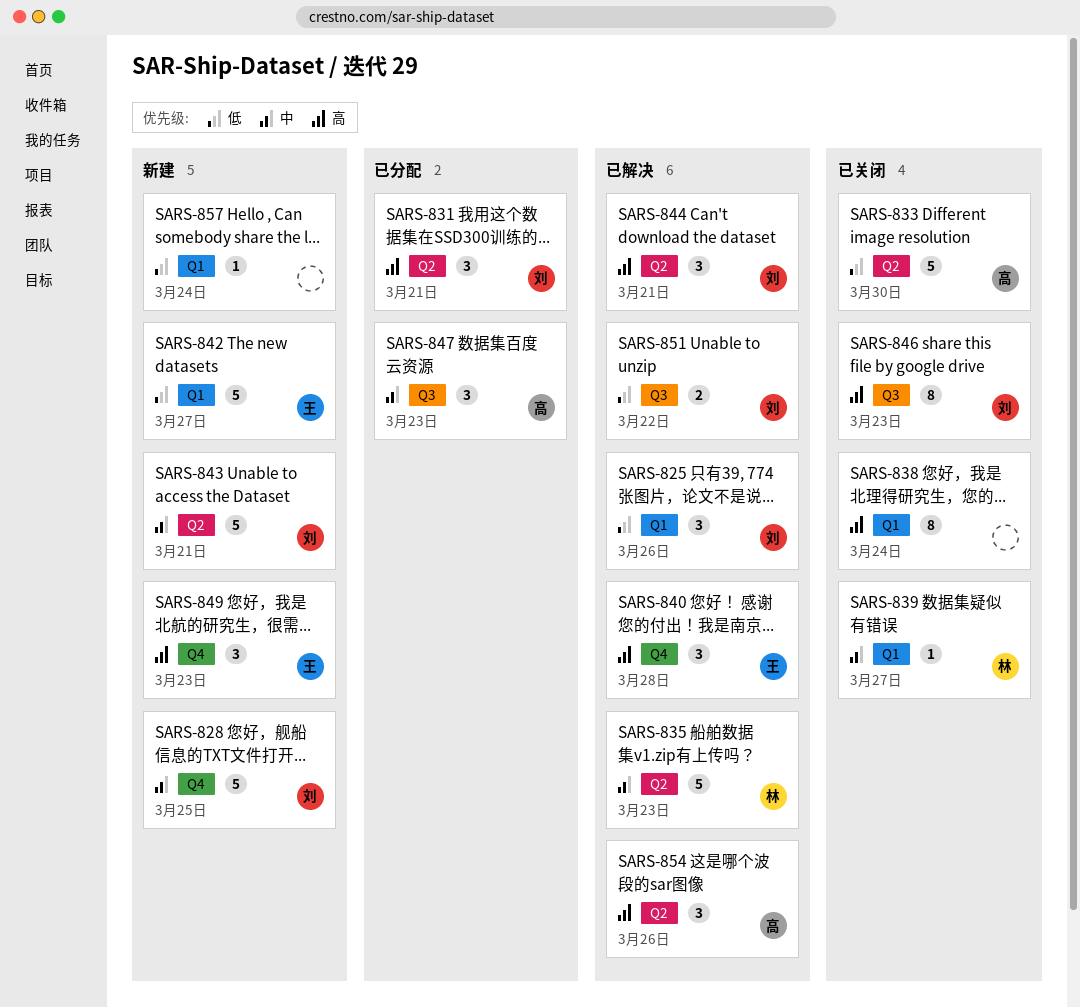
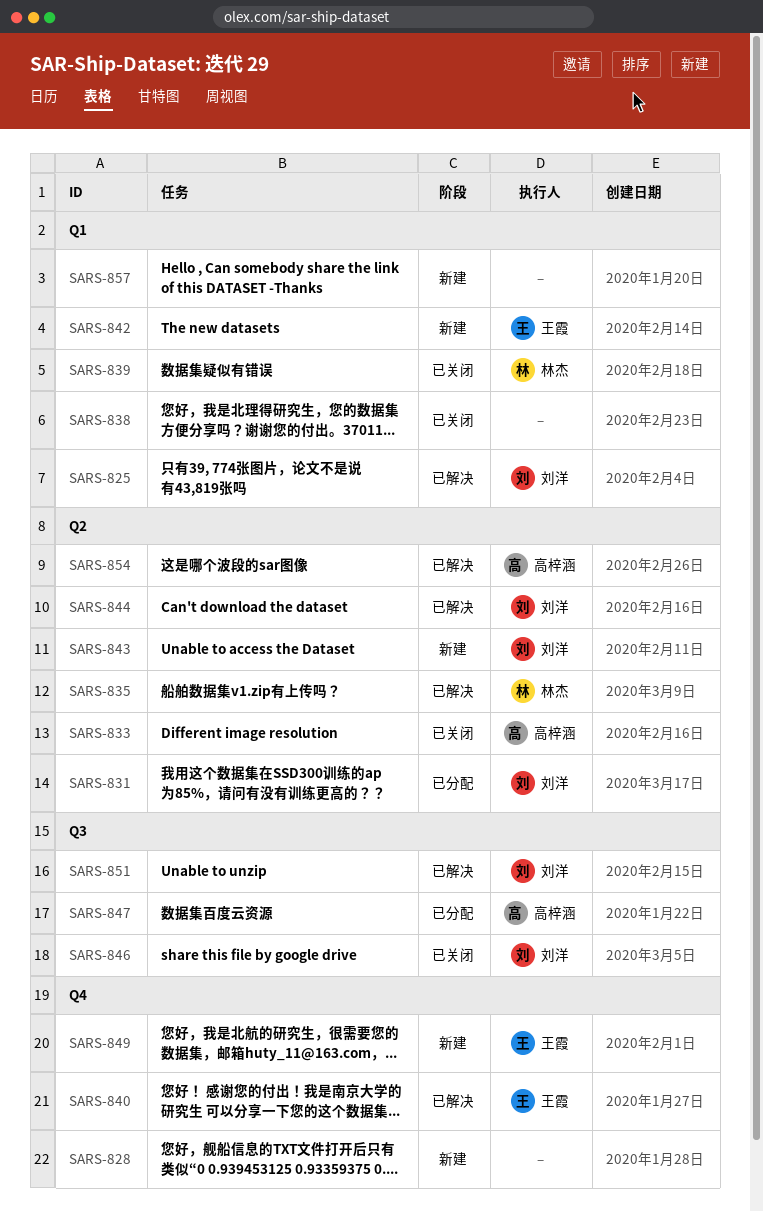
SARS-828, owner: 刘洋 -> none

